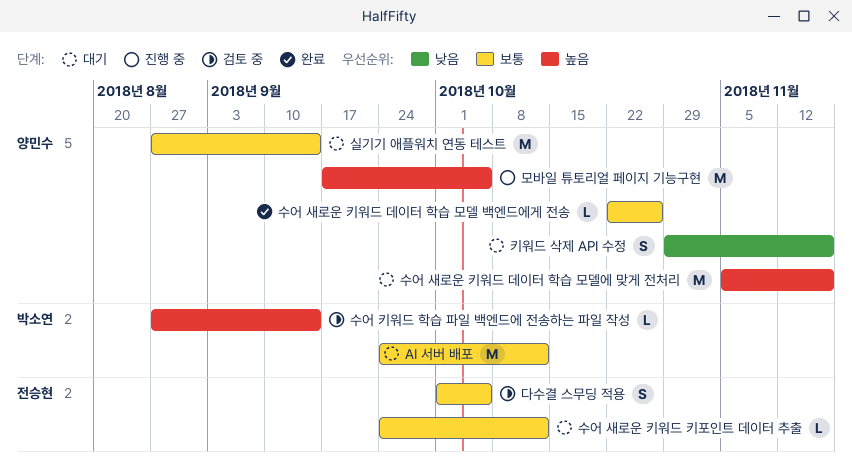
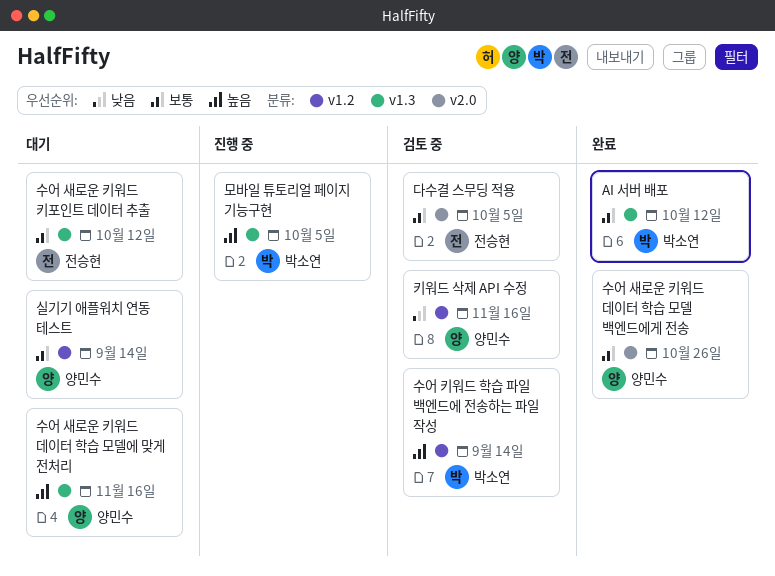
AI 서버 배포, status: 대기 -> 완료
모바일 튜토리얼 페이지 기능구현, owner: 양민수 -> 박소연
키워드 삭제 API 수정, status: 대기 -> 검토 중

